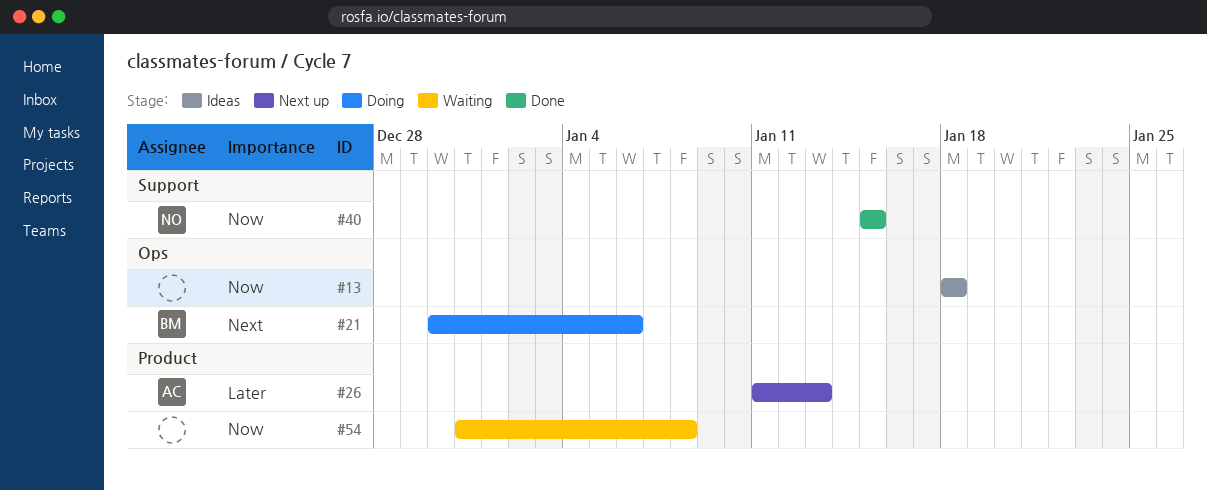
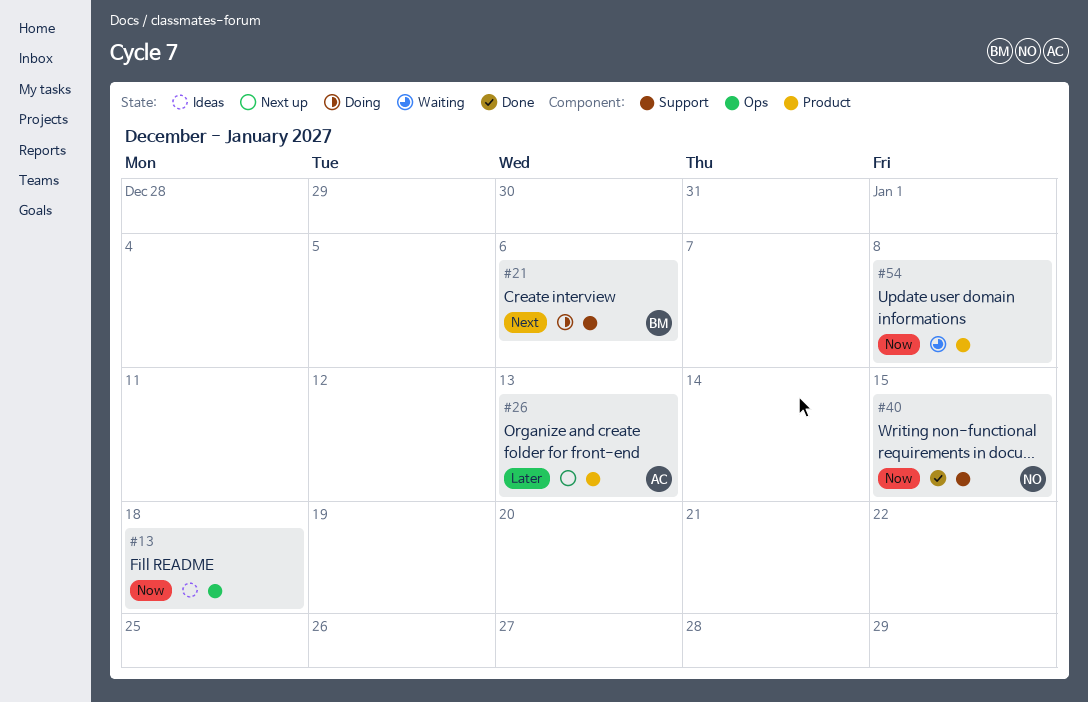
#21, label: Ops -> Support

